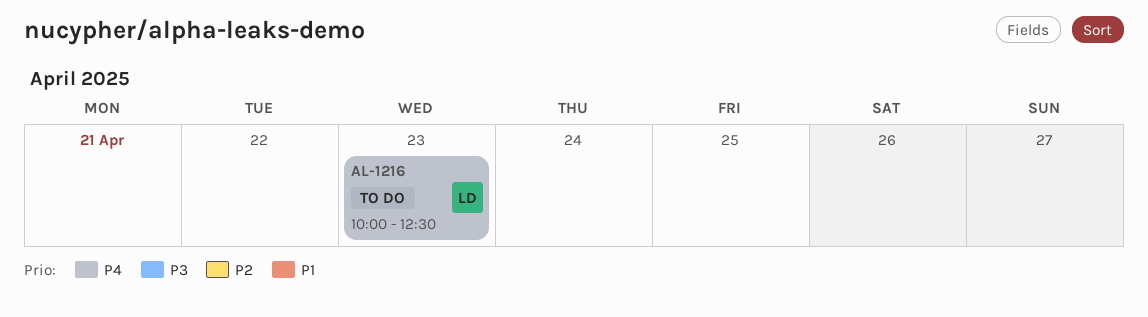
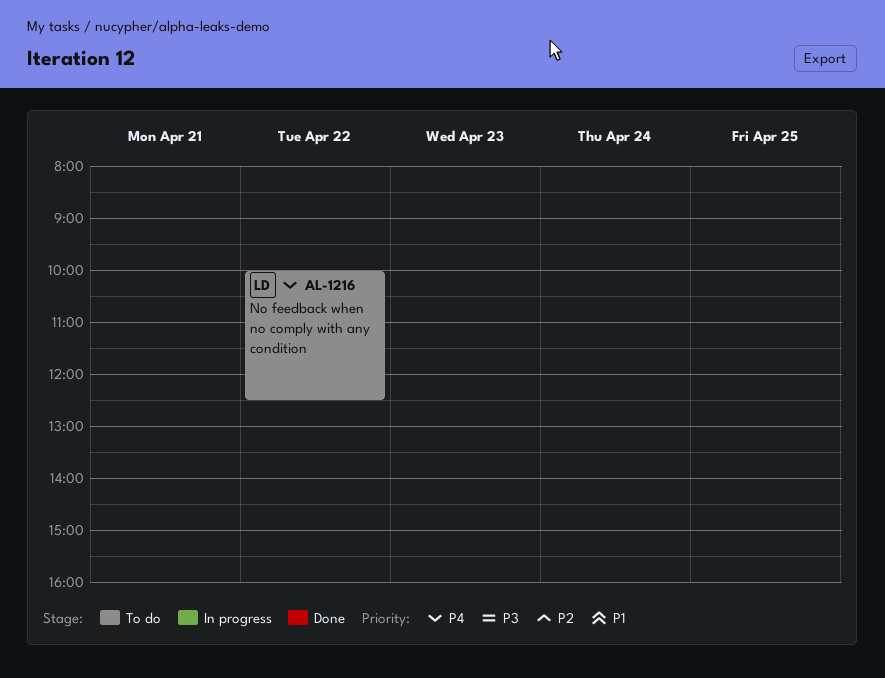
AL-1216, day: Apr 23 -> Apr 22

